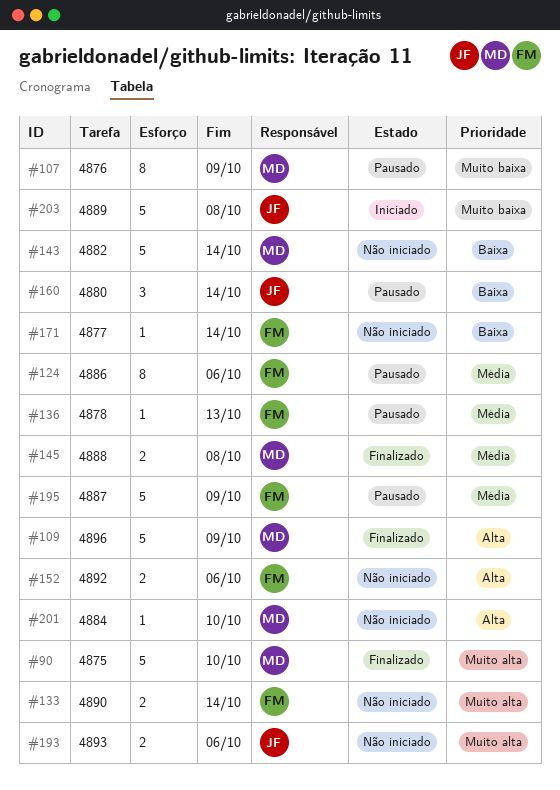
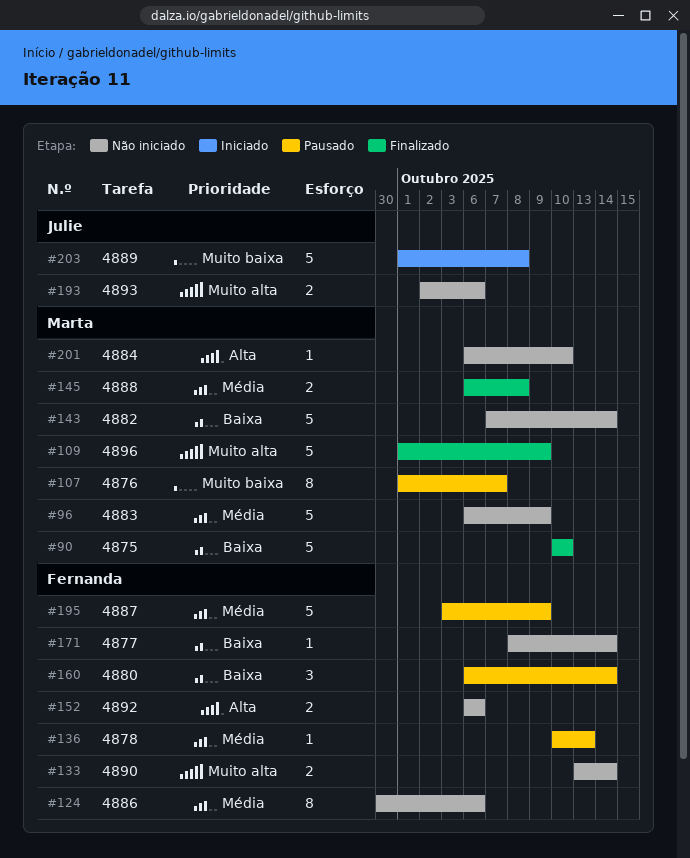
#90, priority: Muito alta -> Baixa
#96: none -> present
#107, due: Oct 9 -> Oct 7
#109, priority: Alta -> Muito alta
#124, status: Pausado -> Não iniciado
#160, owner: Julie -> Fernanda

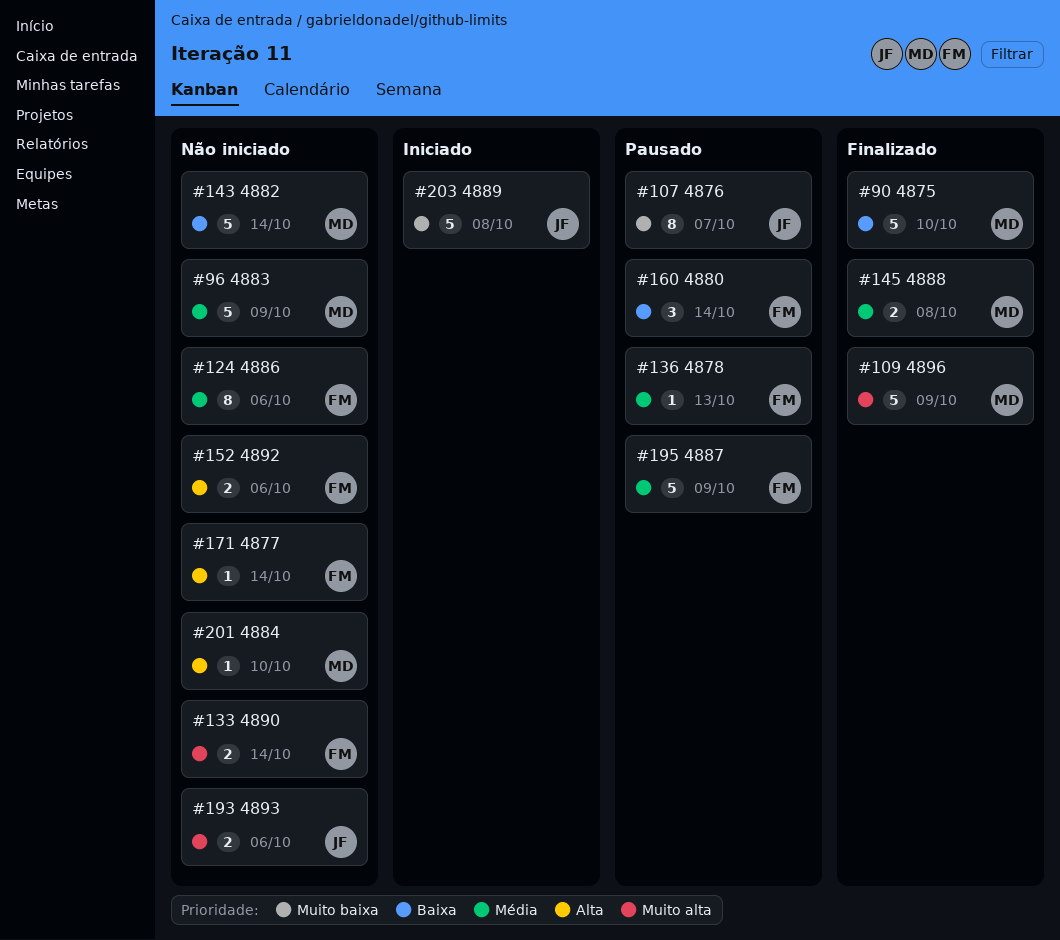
#107, owner: Marta -> Julie
#171, priority: Baixa -> Alta

